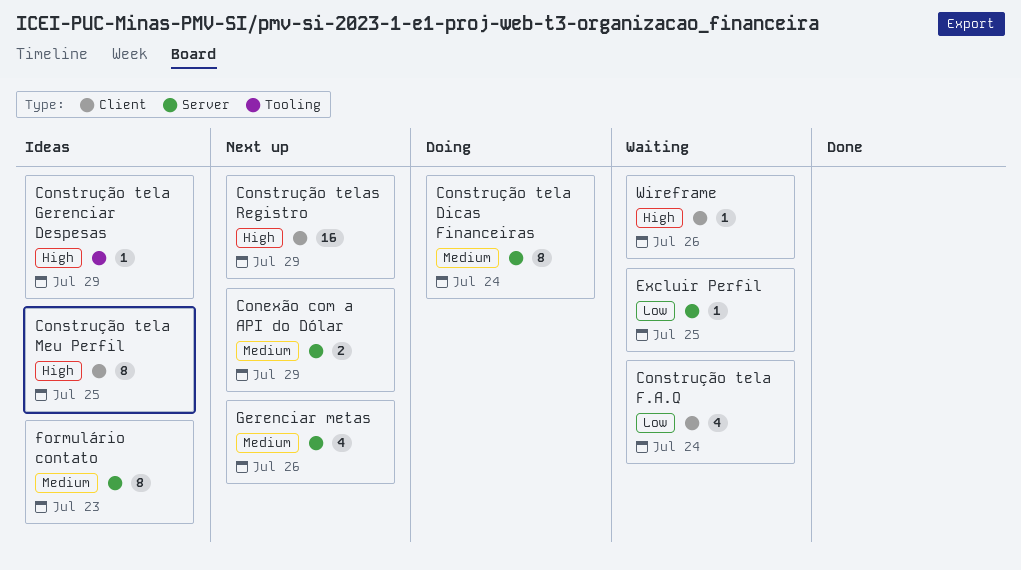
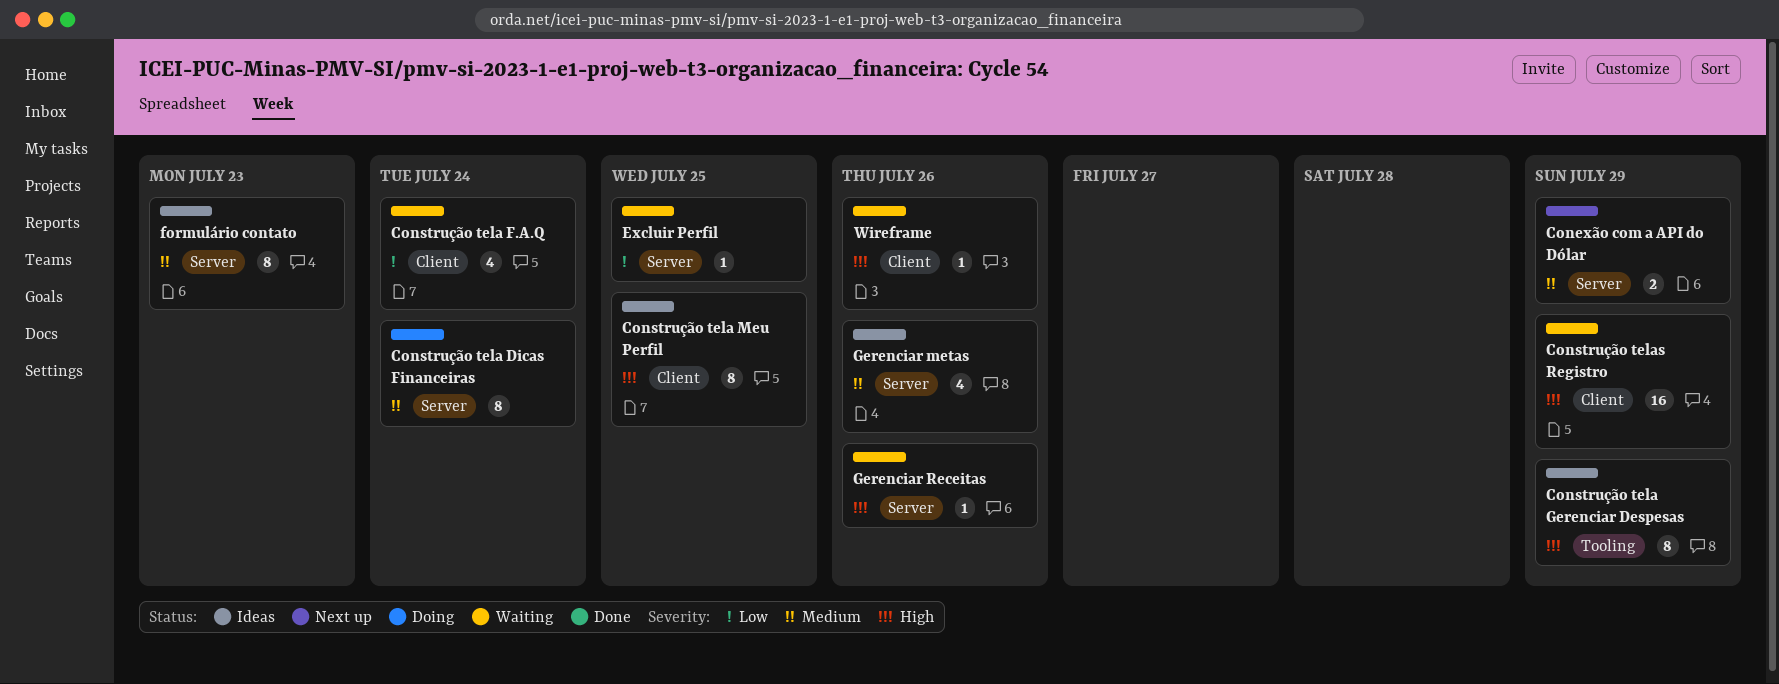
Construção tela Gerenciar Despesas, estimate: 1 -> 8
Construção telas Registro, status: Next up -> Waiting
Gerenciar metas, status: Next up -> Ideas
Gerenciar Receitas: none -> present

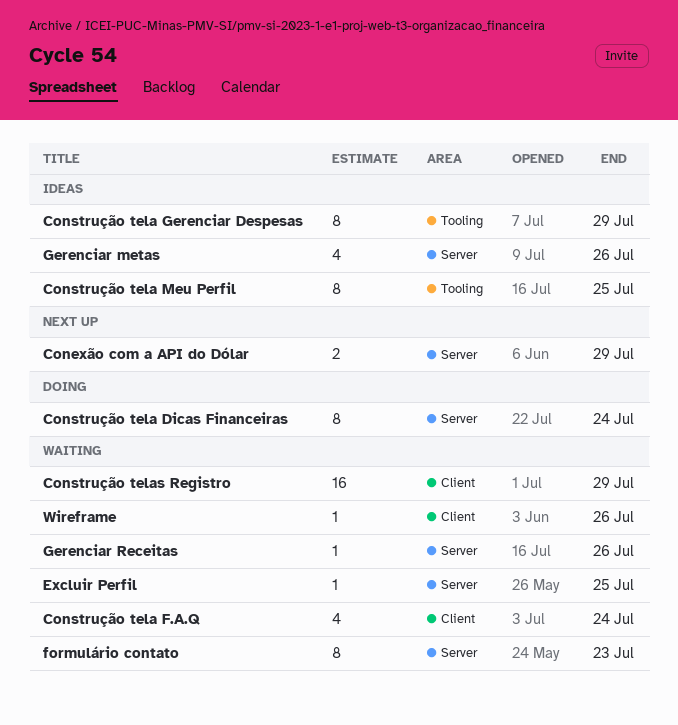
Construção tela Meu Perfil, label: Client -> Tooling
formulário contato, status: Ideas -> Waiting

